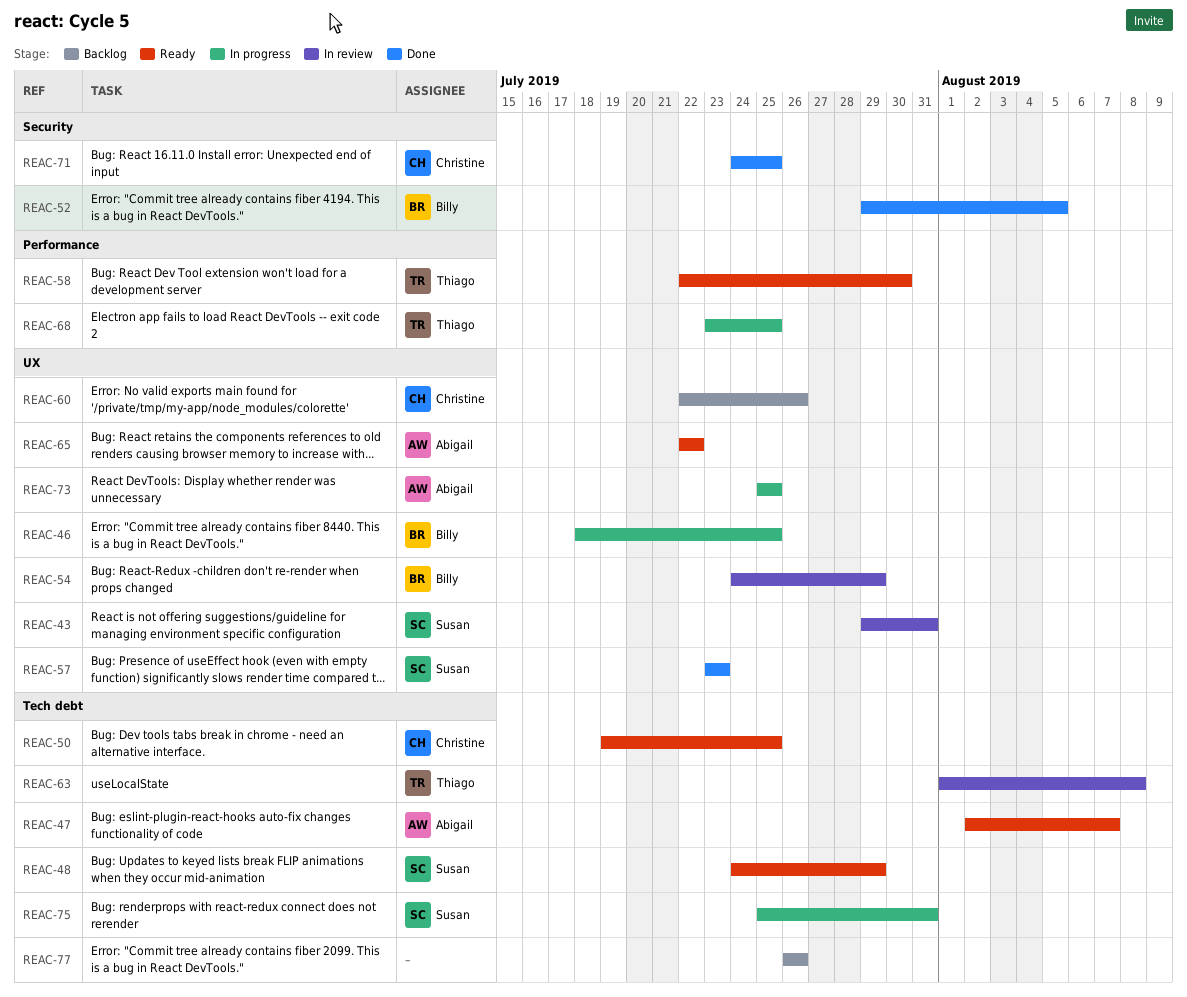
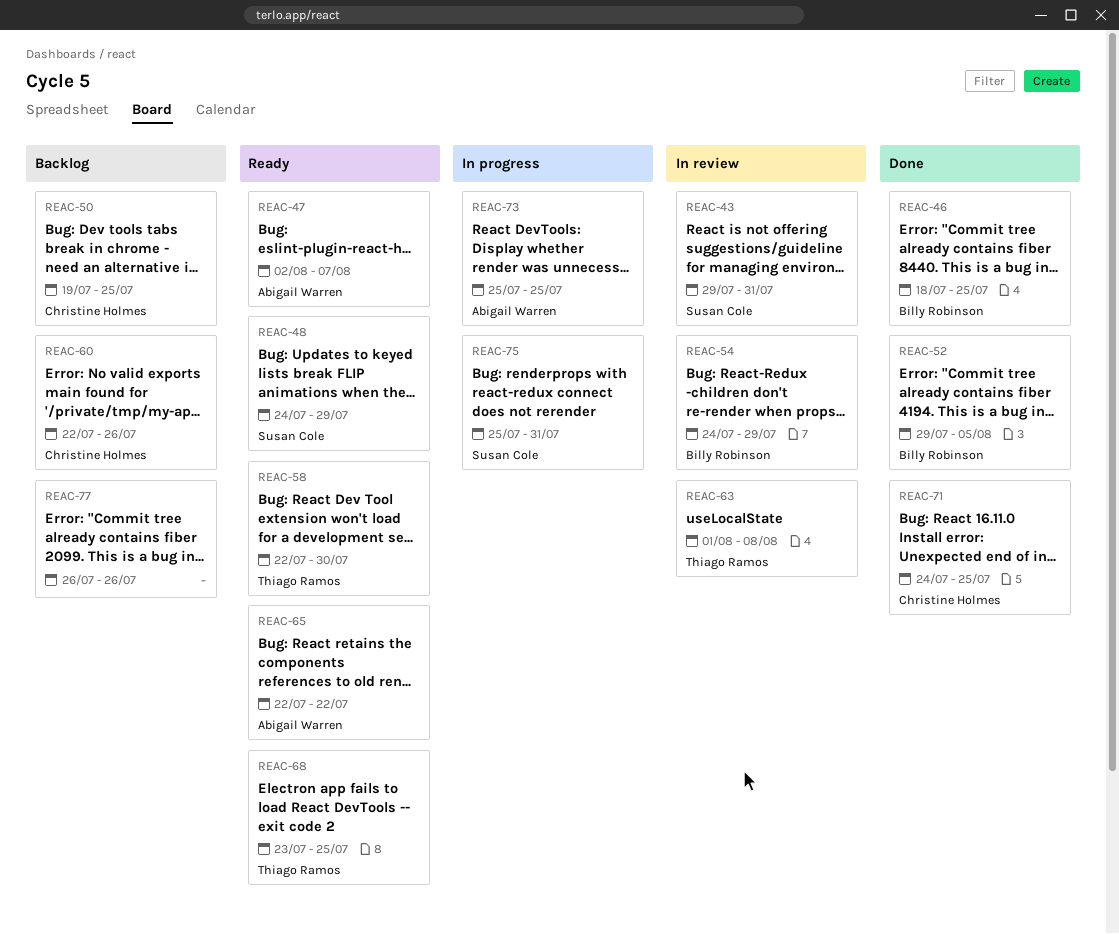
REAC-46, status: In progress -> Done
REAC-50, status: Ready -> Backlog
REAC-57: present -> none
REAC-68, status: In progress -> Ready

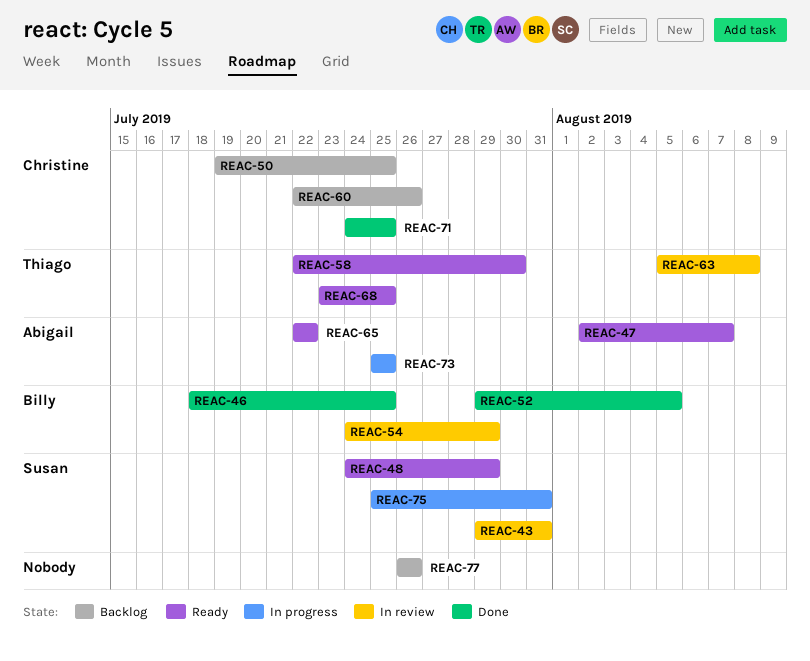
REAC-63, start: Aug 1 -> Aug 5

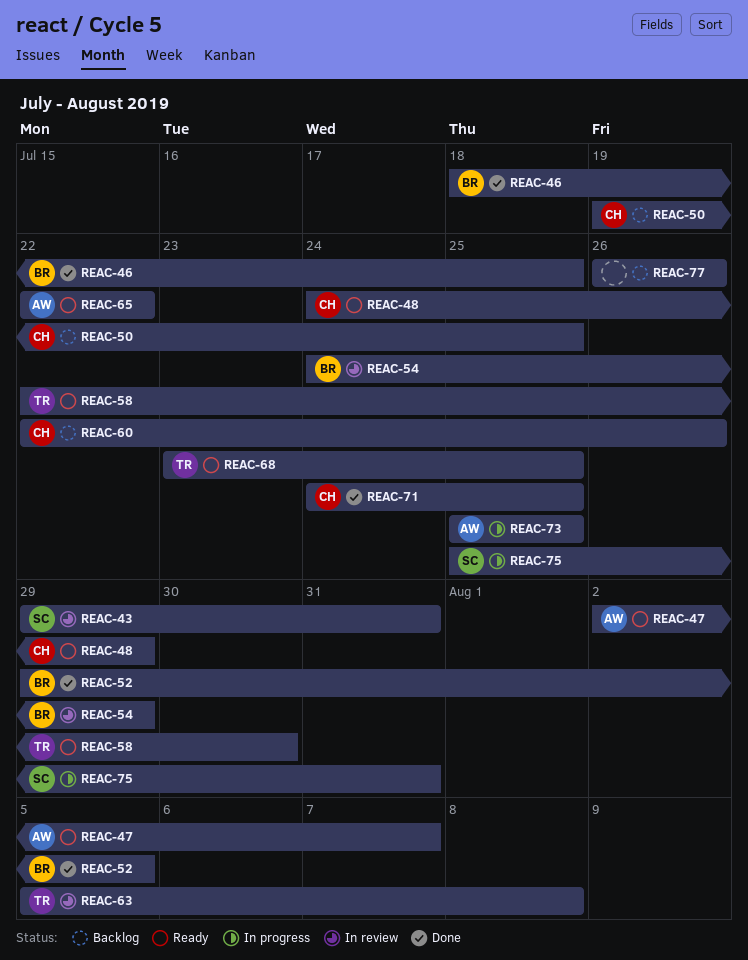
REAC-48, owner: Susan -> Christine

